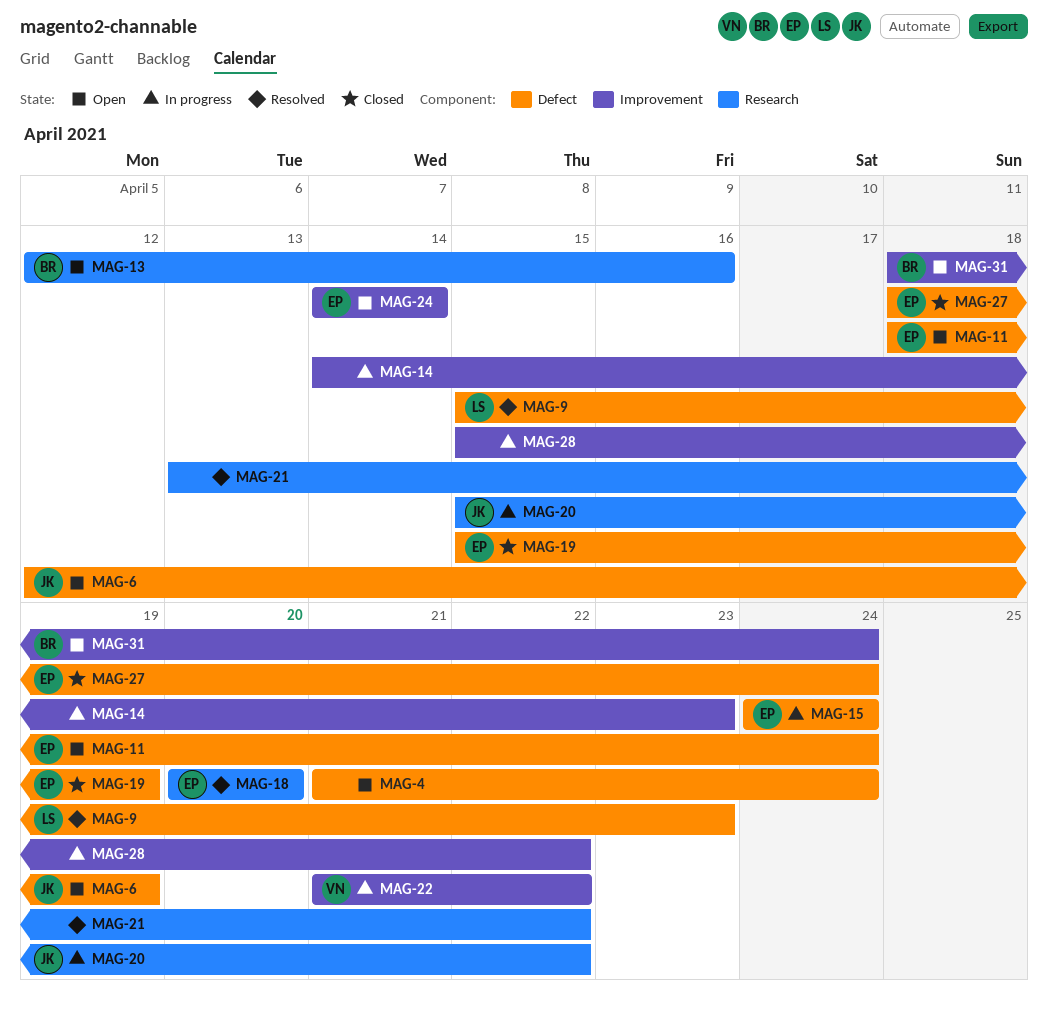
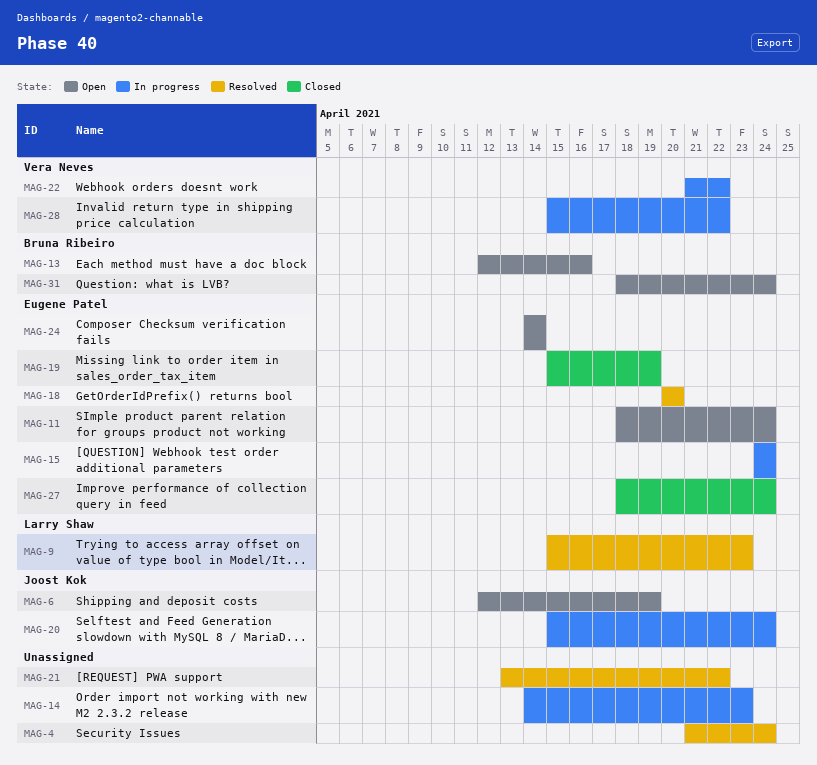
MAG-4, status: Open -> Resolved
MAG-20, due: Apr 22 -> Apr 24
MAG-28, owner: none -> Vera Neves

